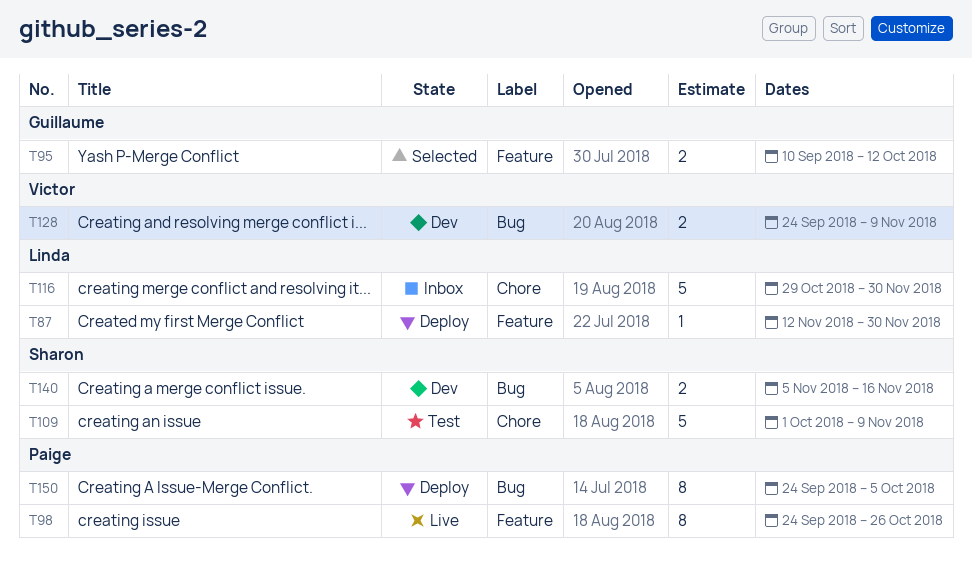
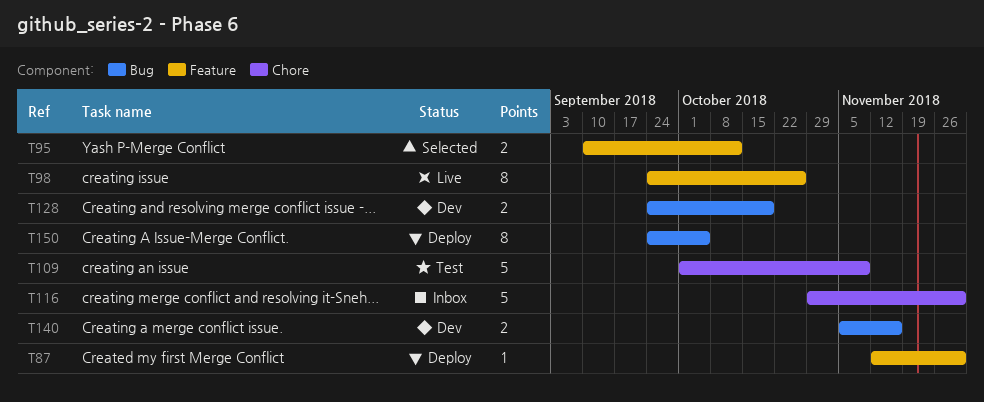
T128, due: Nov 9 -> Oct 19

